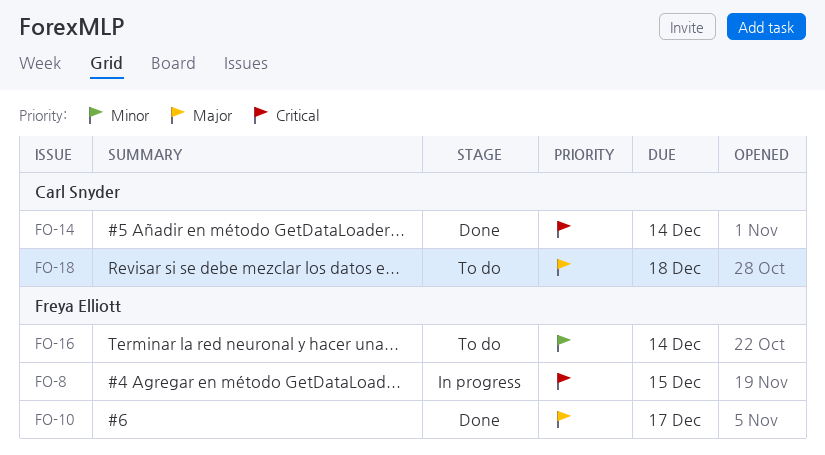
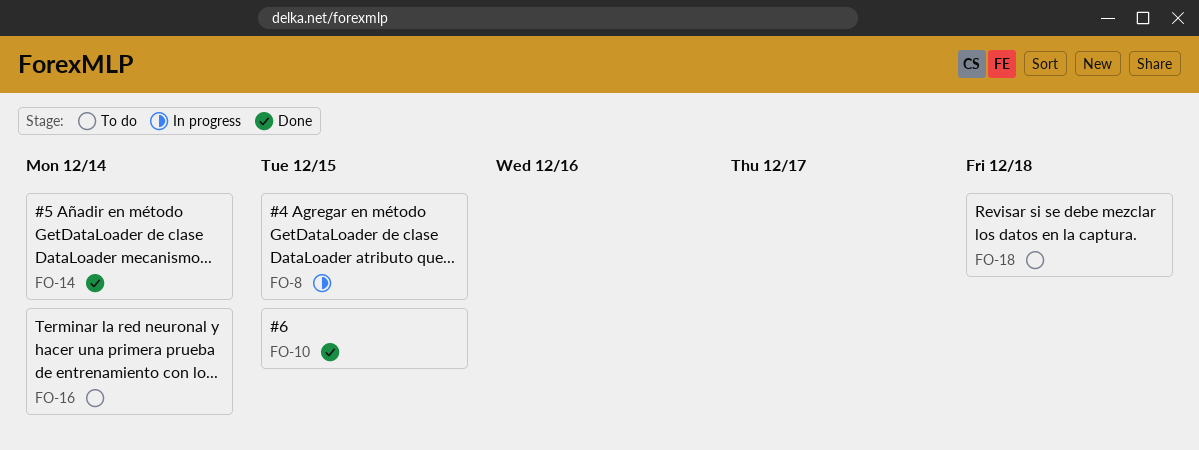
FO-10, due: Dec 17 -> Dec 15

